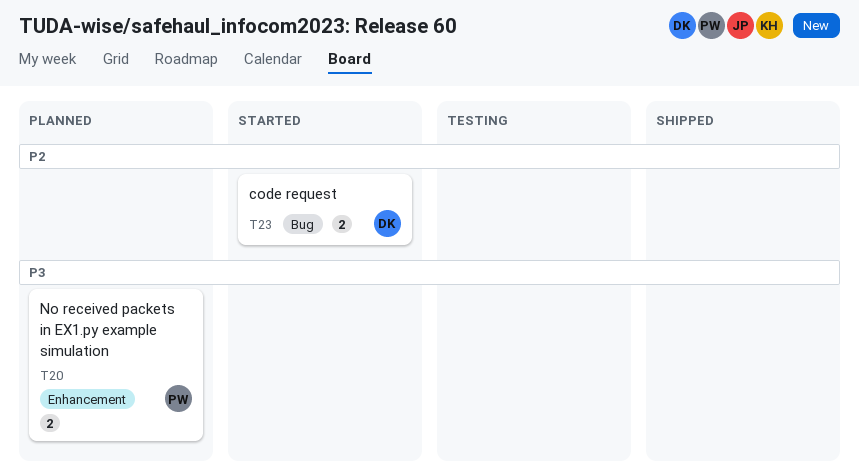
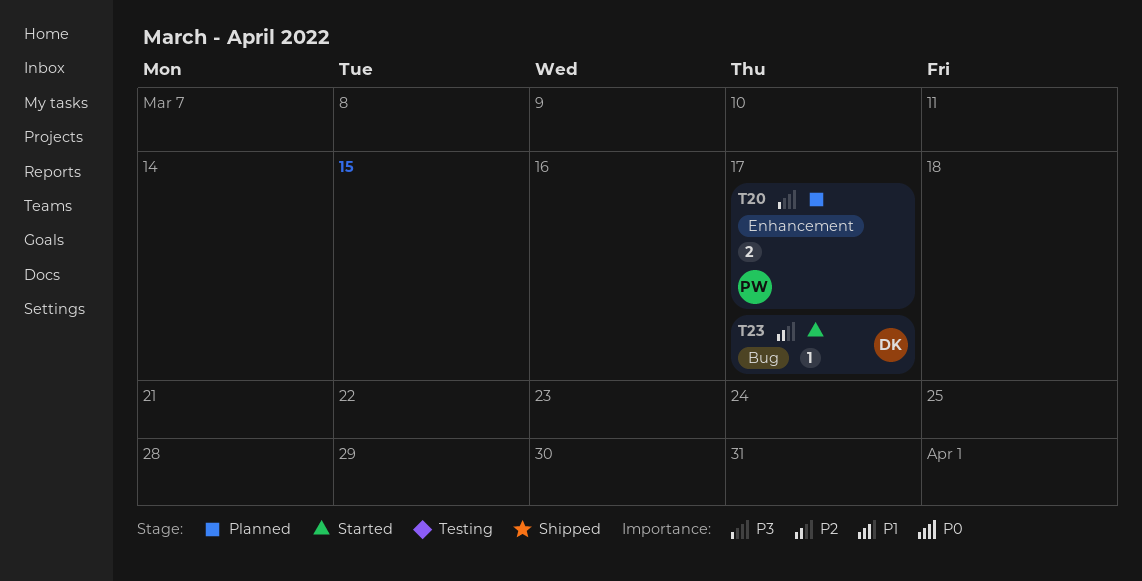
T23, estimate: 2 -> 1

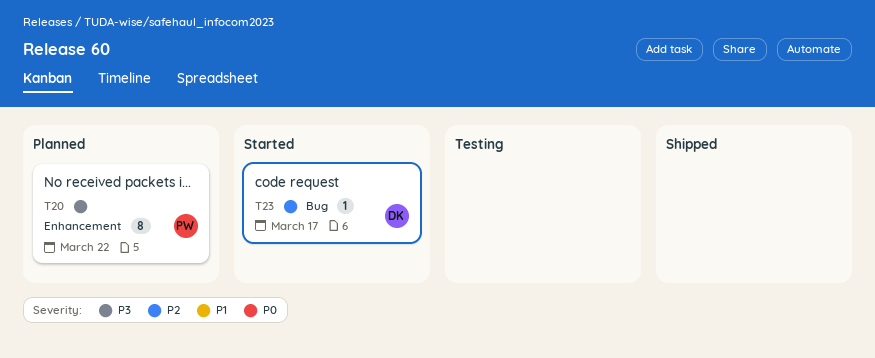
T20, estimate: 2 -> 8
T20, due: Mar 17 -> Mar 22

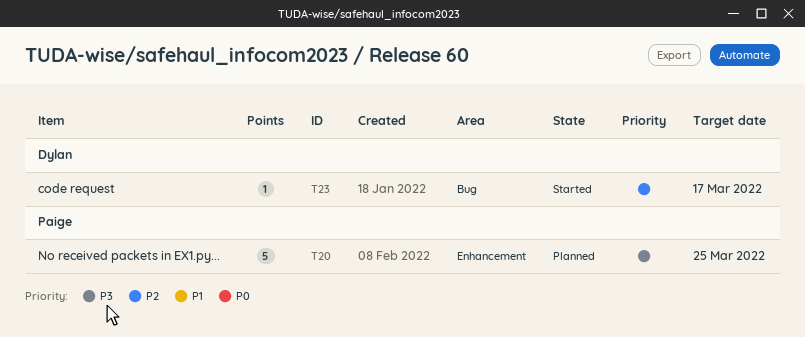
T20, estimate: 8 -> 5
T20, due: Mar 22 -> Mar 25

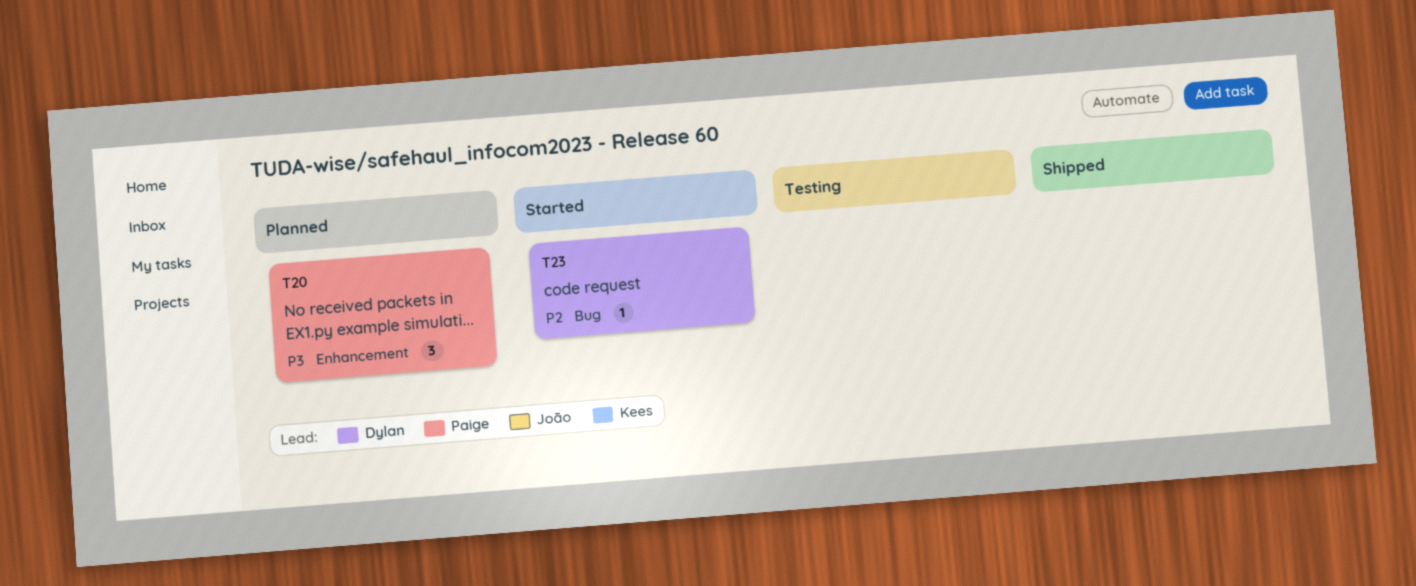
T20, estimate: 5 -> 3

